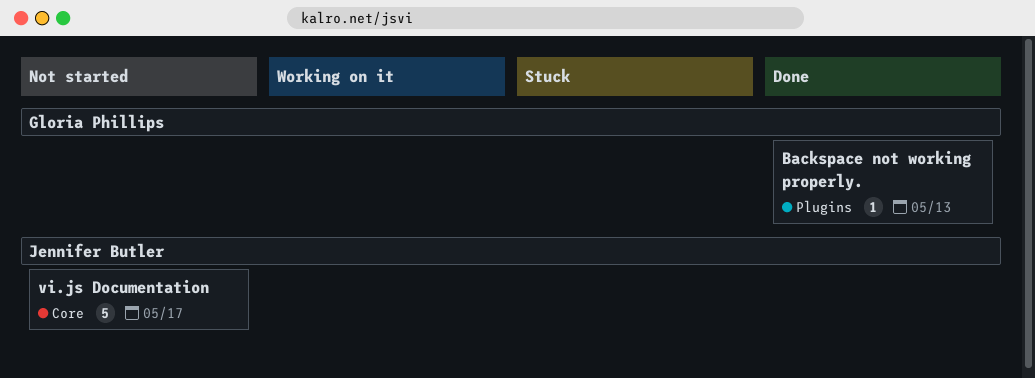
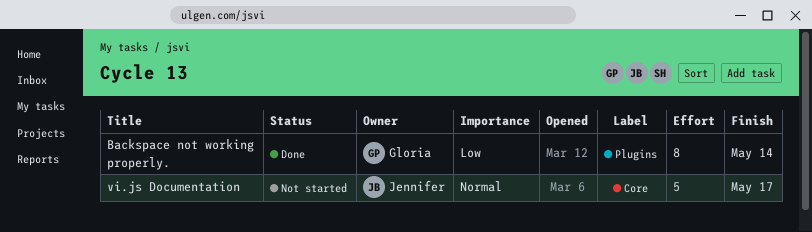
Backspace not working properly., estimate: 1 -> 8
Backspace not working properly., due: May 13 -> May 14

